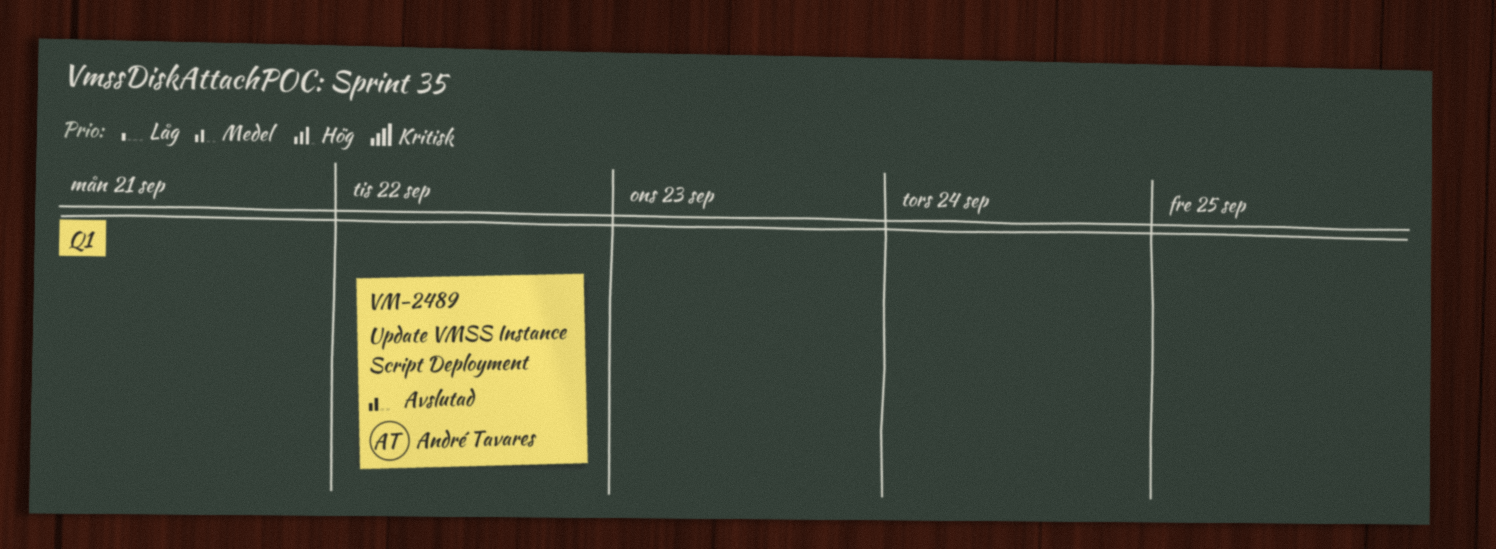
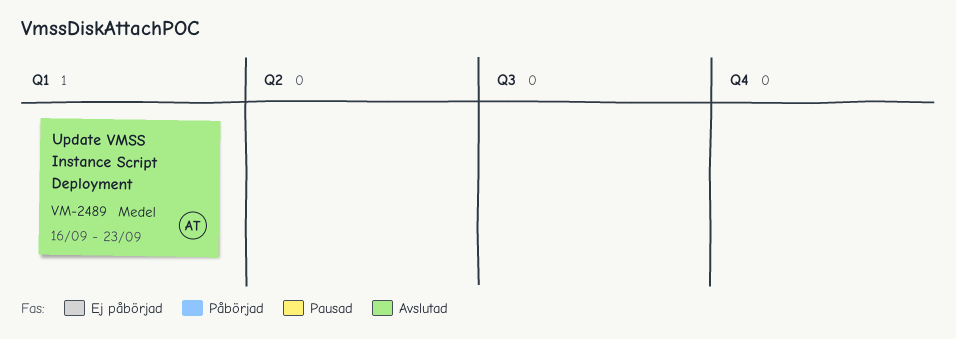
VM-2489, due: Sep 22 -> Sep 23

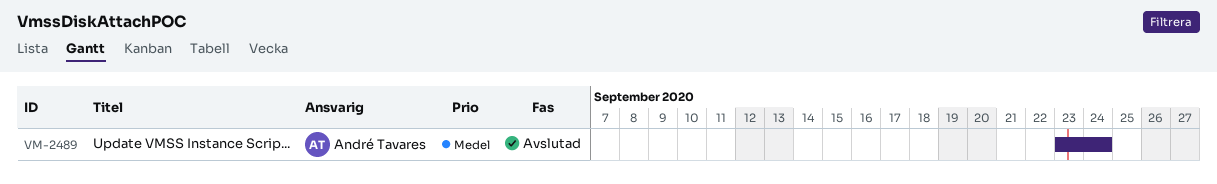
VM-2489, start: Sep 16 -> Sep 23
VM-2489, due: Sep 23 -> Sep 24

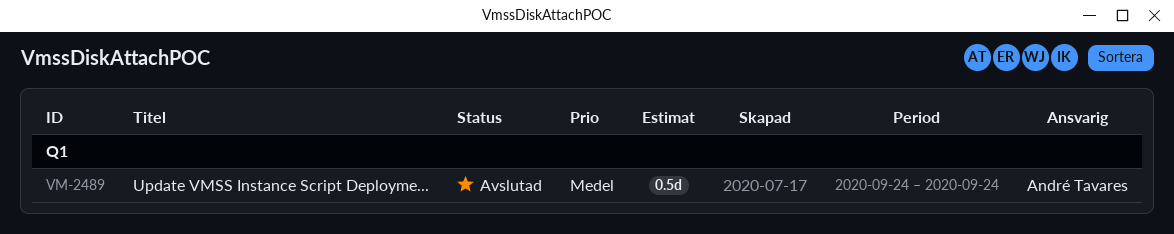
VM-2489, start: Sep 23 -> Sep 24

